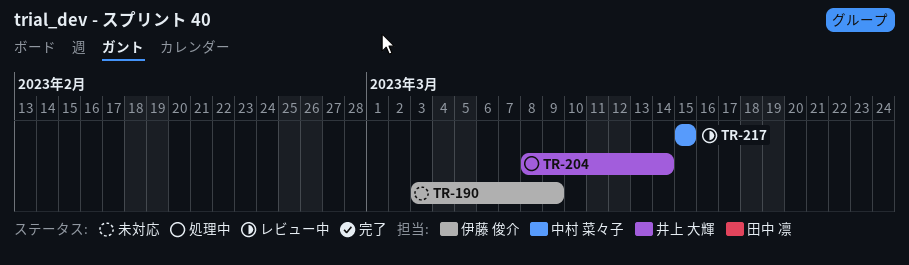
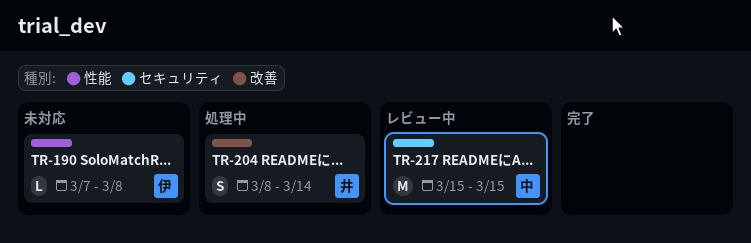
TR-190, start: Mar 3 -> Mar 7
TR-190, due: Mar 9 -> Mar 8

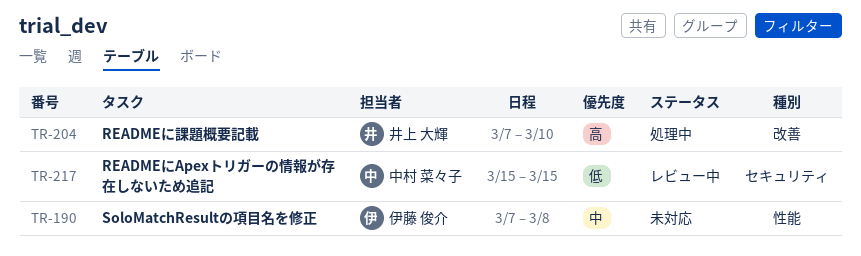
TR-204, start: Mar 8 -> Mar 7
TR-204, due: Mar 14 -> Mar 10

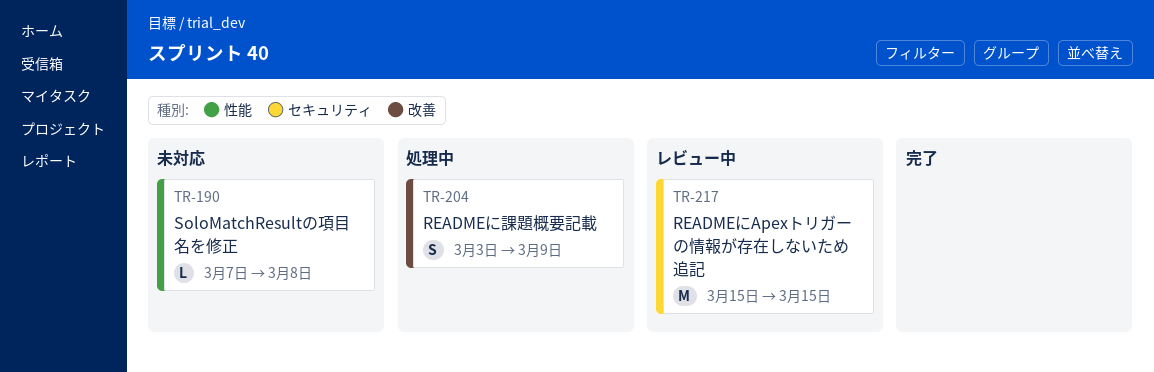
TR-204, start: Mar 7 -> Mar 3
TR-204, due: Mar 10 -> Mar 9

